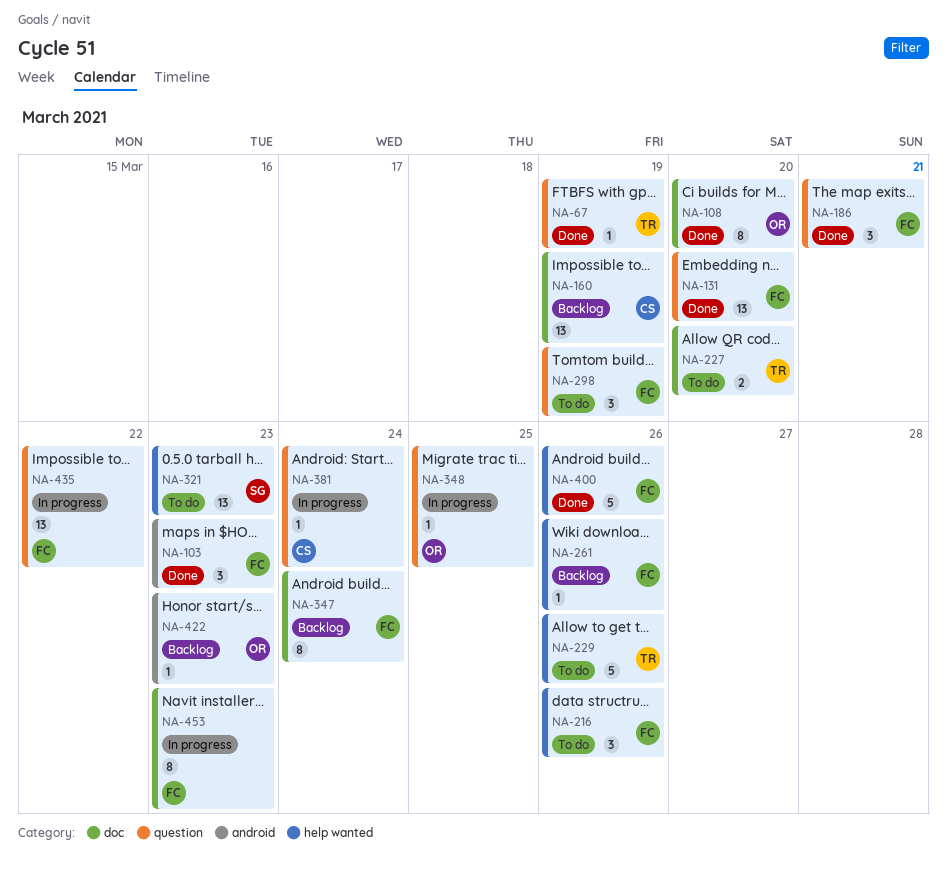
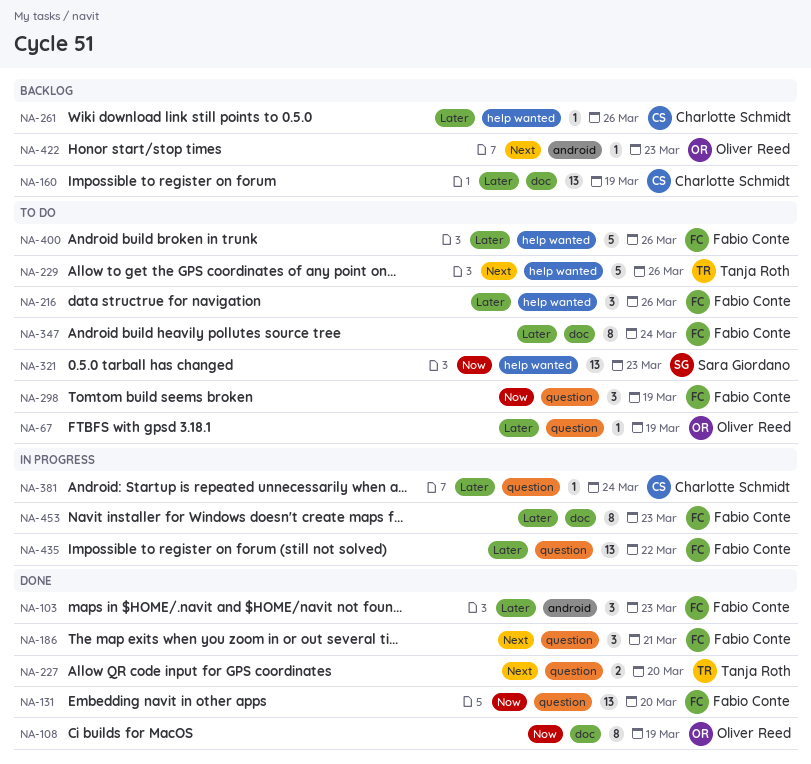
NA-67, status: Done -> To do
NA-67, owner: Tanja Roth -> Oliver Reed
NA-108, due: Mar 20 -> Mar 19
NA-227, status: To do -> Done
NA-227, label: doc -> question
NA-261, owner: Fabio Conte -> Charlotte Schmidt
NA-347, status: Backlog -> To do
NA-348: present -> none
NA-400, status: Done -> To do

